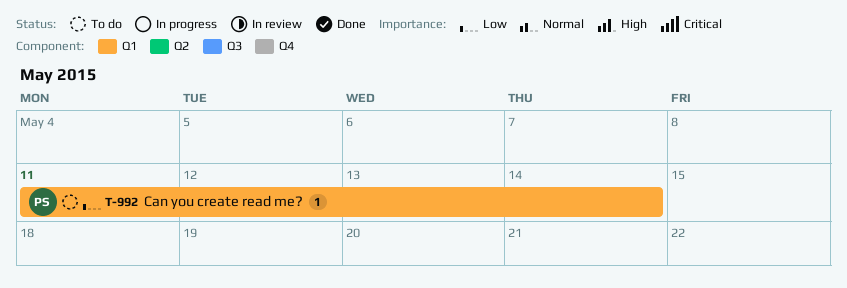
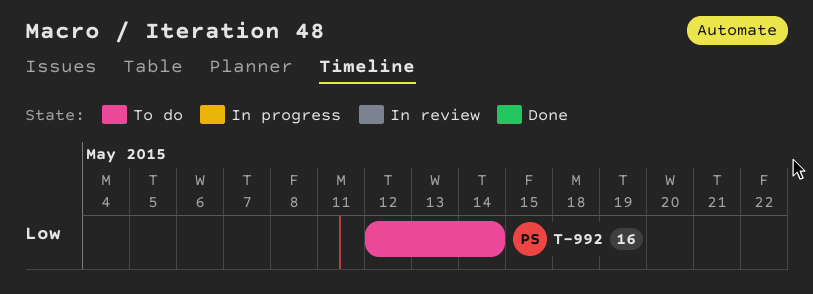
T-992, estimate: 1 -> 16
T-992, start: May 11 -> May 12

